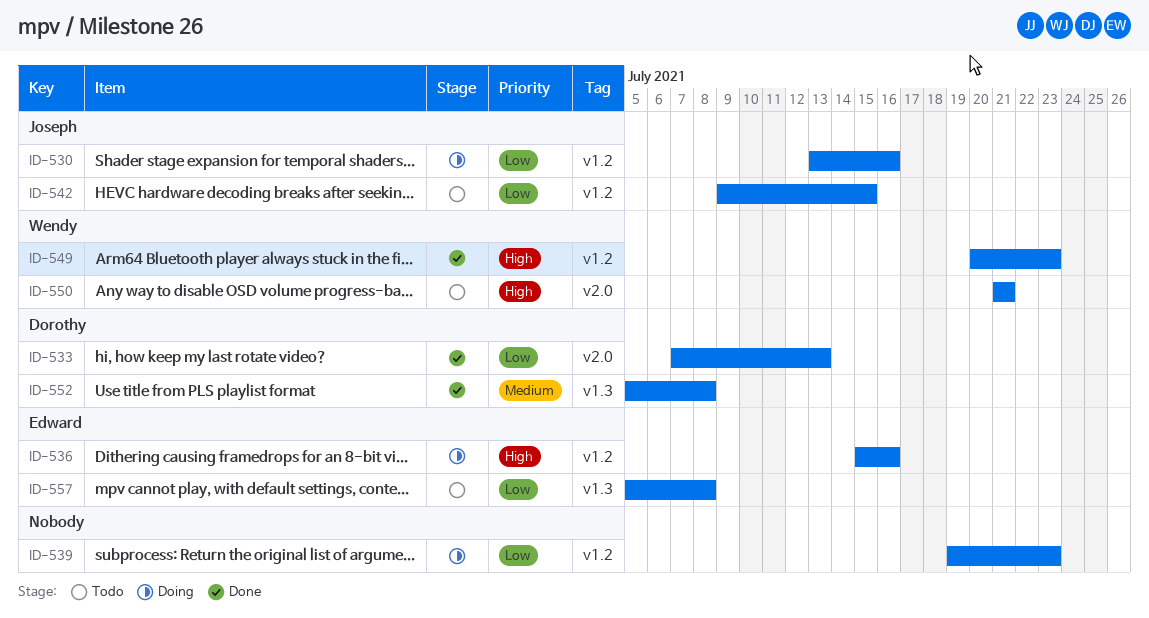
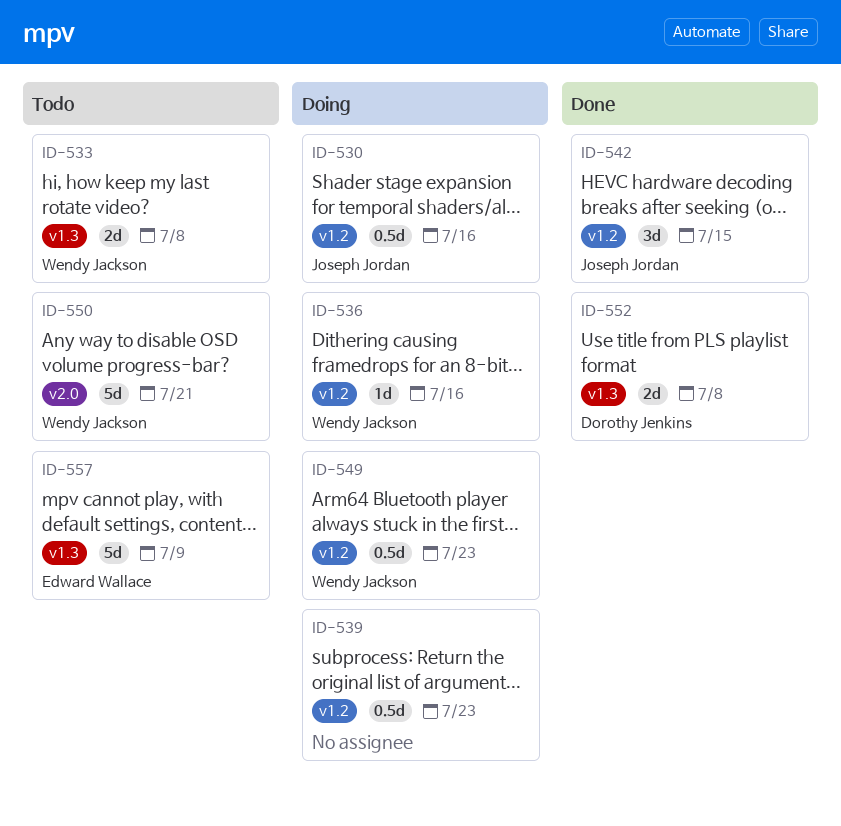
ID-533, status: Done -> Todo
ID-533, owner: Dorothy Jenkins -> Wendy Jackson
ID-533, label: v2.0 -> v1.3
ID-533, due: Jul 13 -> Jul 8
ID-536, owner: Edward Wallace -> Wendy Jackson
ID-542, status: Todo -> Done
ID-549, status: Done -> Doing
ID-557, due: Jul 8 -> Jul 9

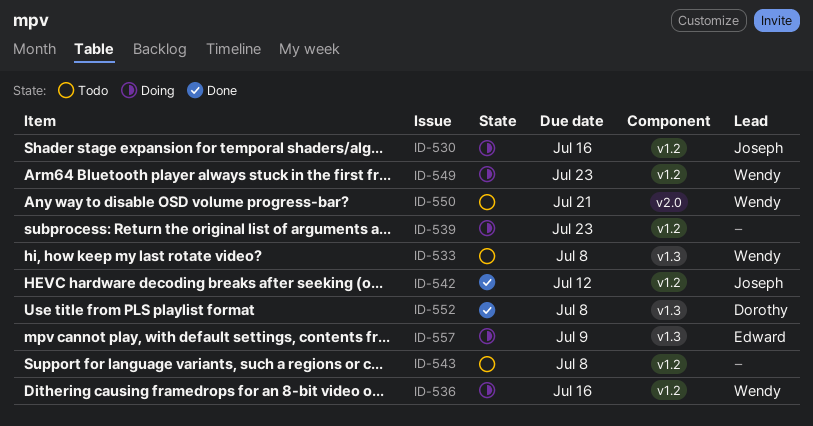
ID-542, due: Jul 15 -> Jul 12
ID-543: none -> present
ID-557, status: Todo -> Doing

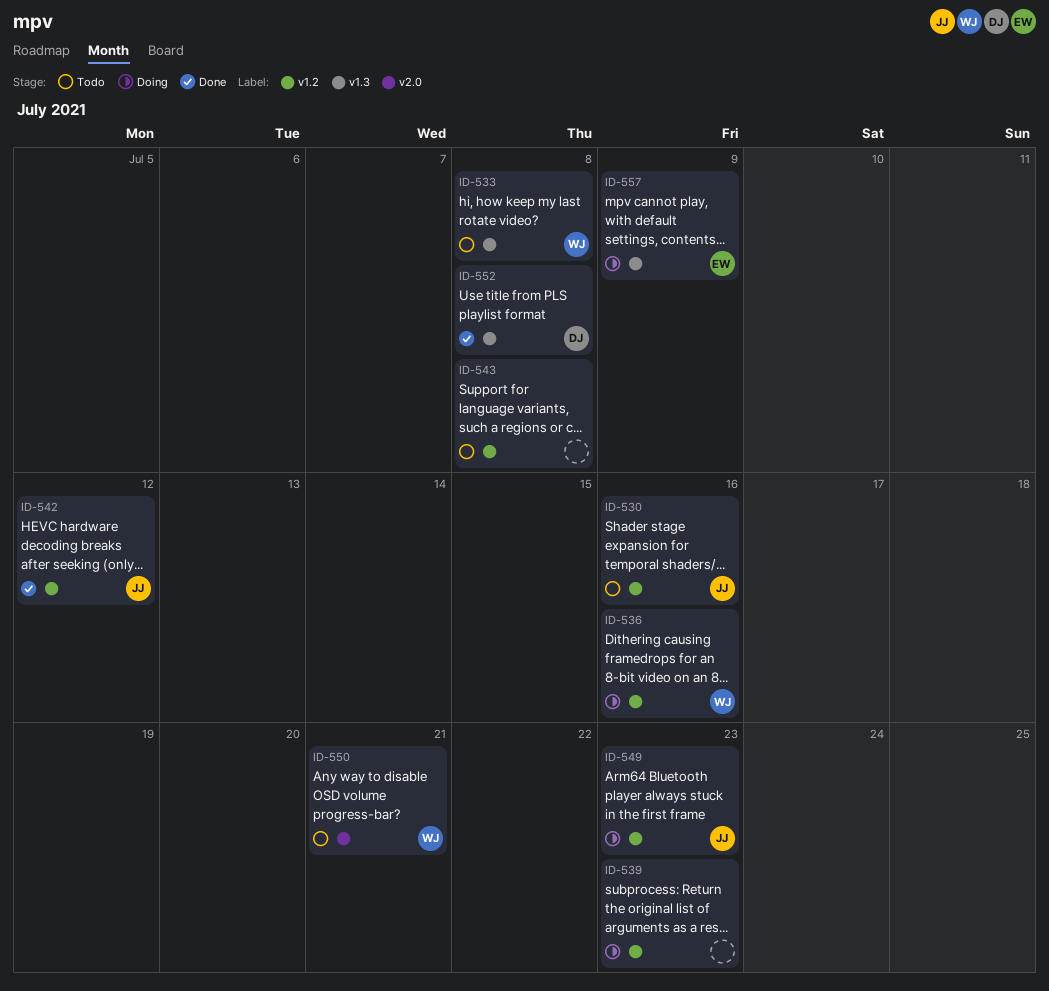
ID-530, status: Doing -> Todo
ID-549, owner: Wendy -> Joseph

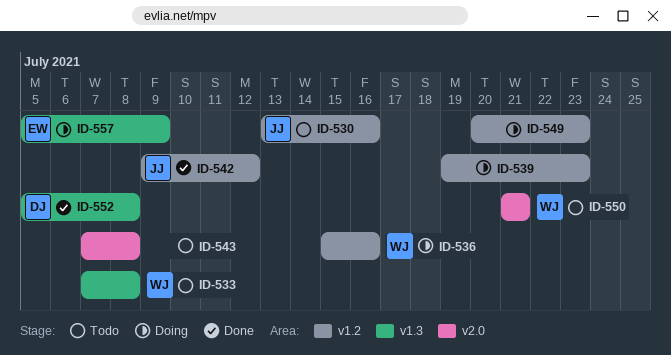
ID-543, label: v1.2 -> v2.0
ID-549, owner: JJ -> none

